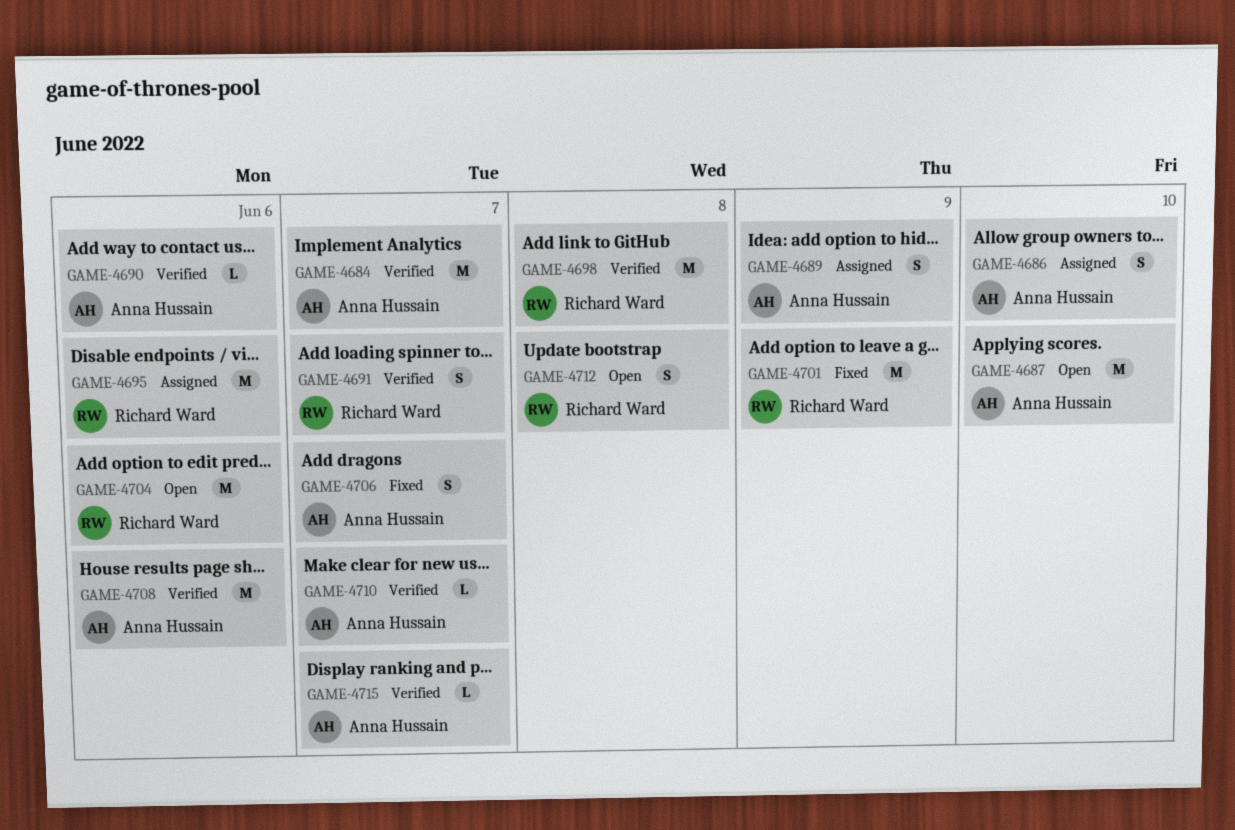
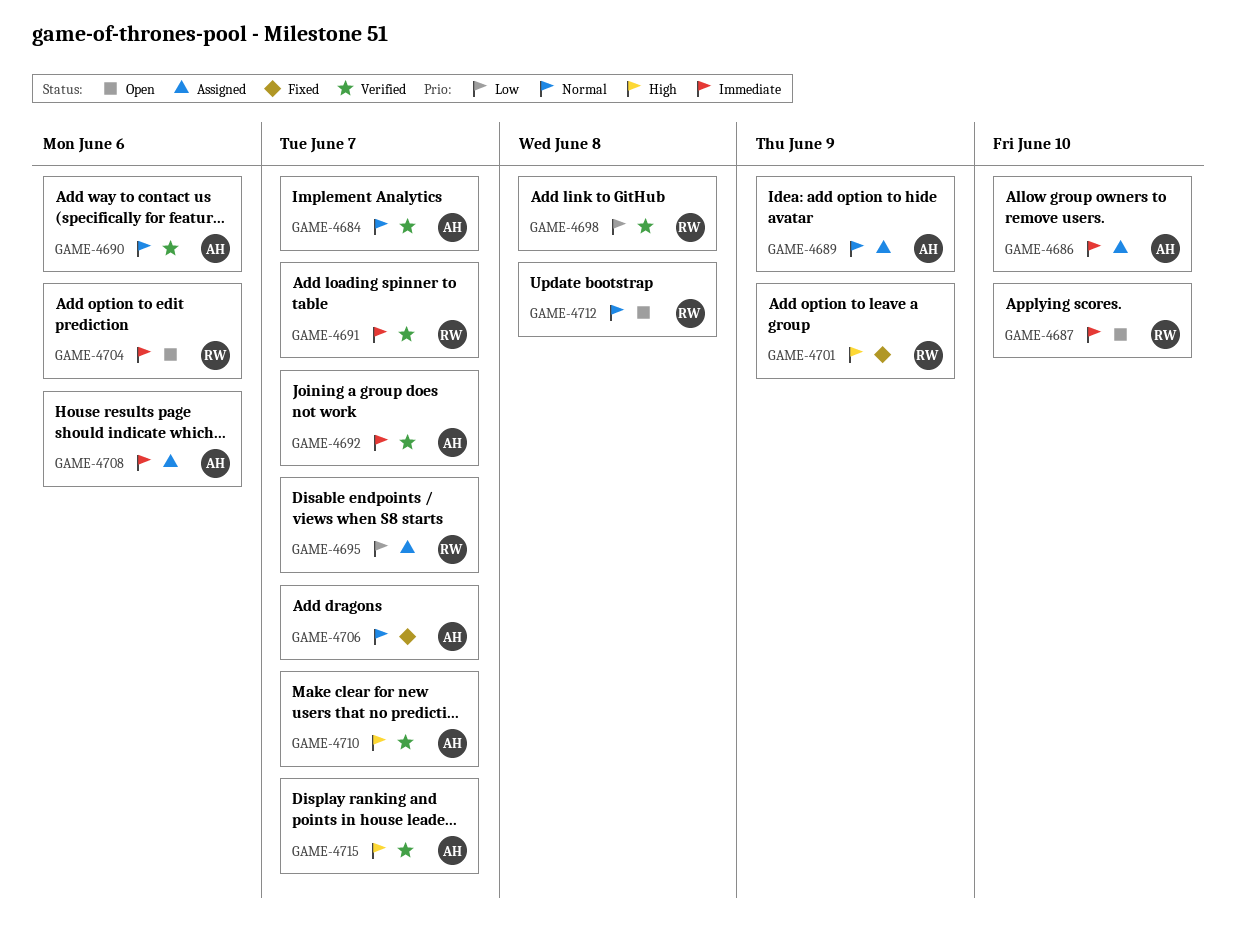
GAME-4687, owner: Anna Hussain -> Richard Ward
GAME-4692: none -> present
GAME-4695, due: Jun 6 -> Jun 7
GAME-4708, status: Verified -> Assigned

